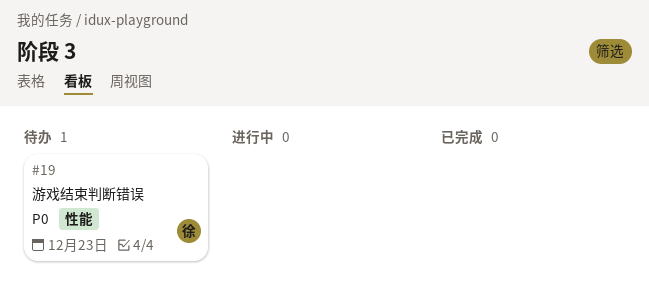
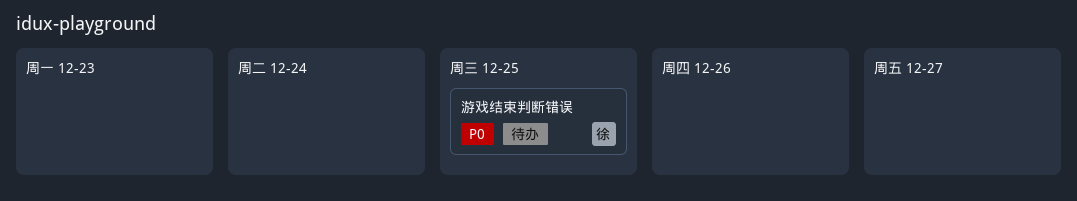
游戏结束判断错误, due: Dec 23 -> Dec 25

